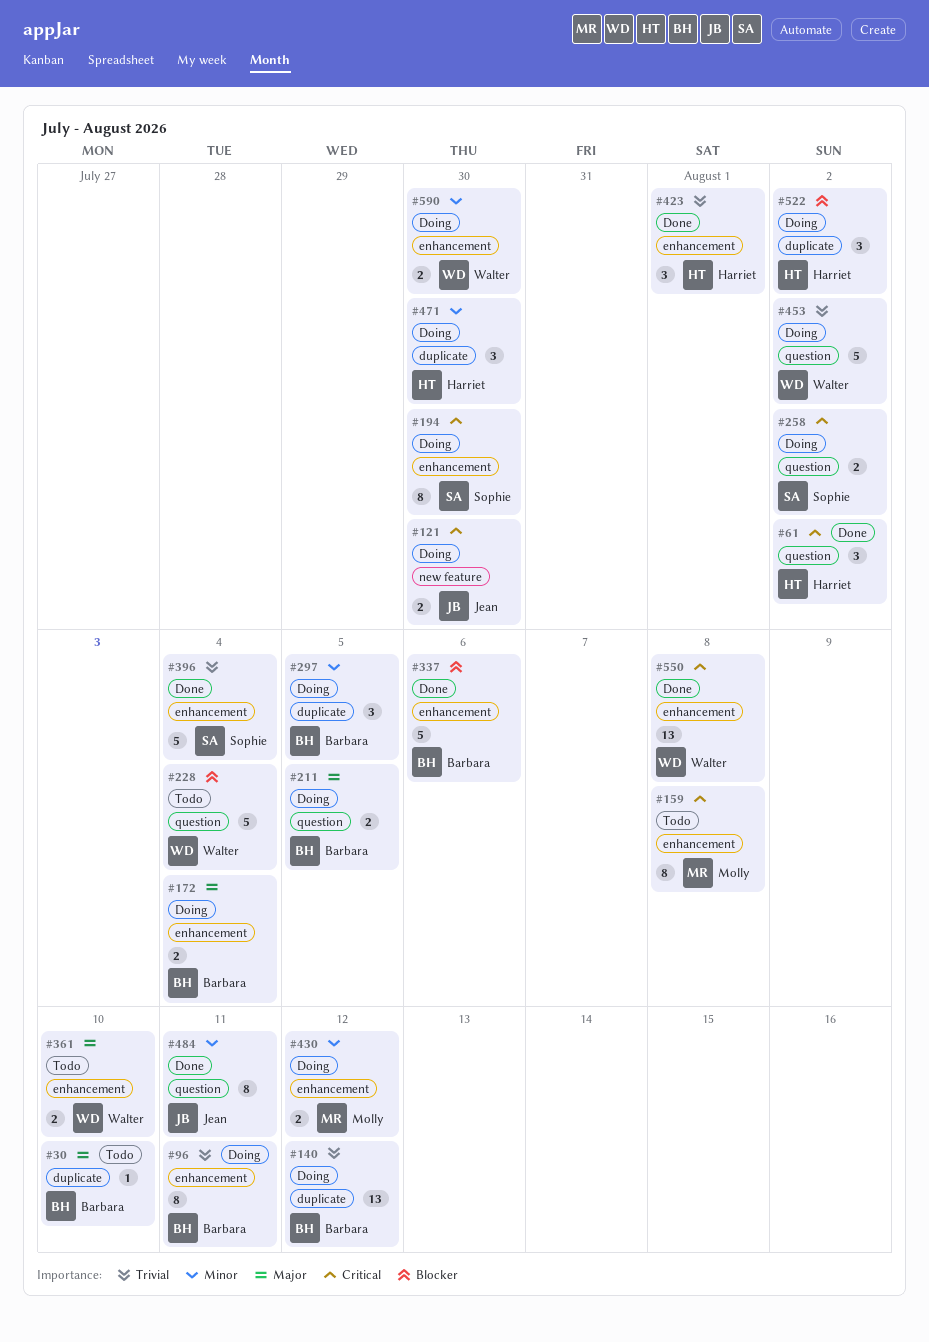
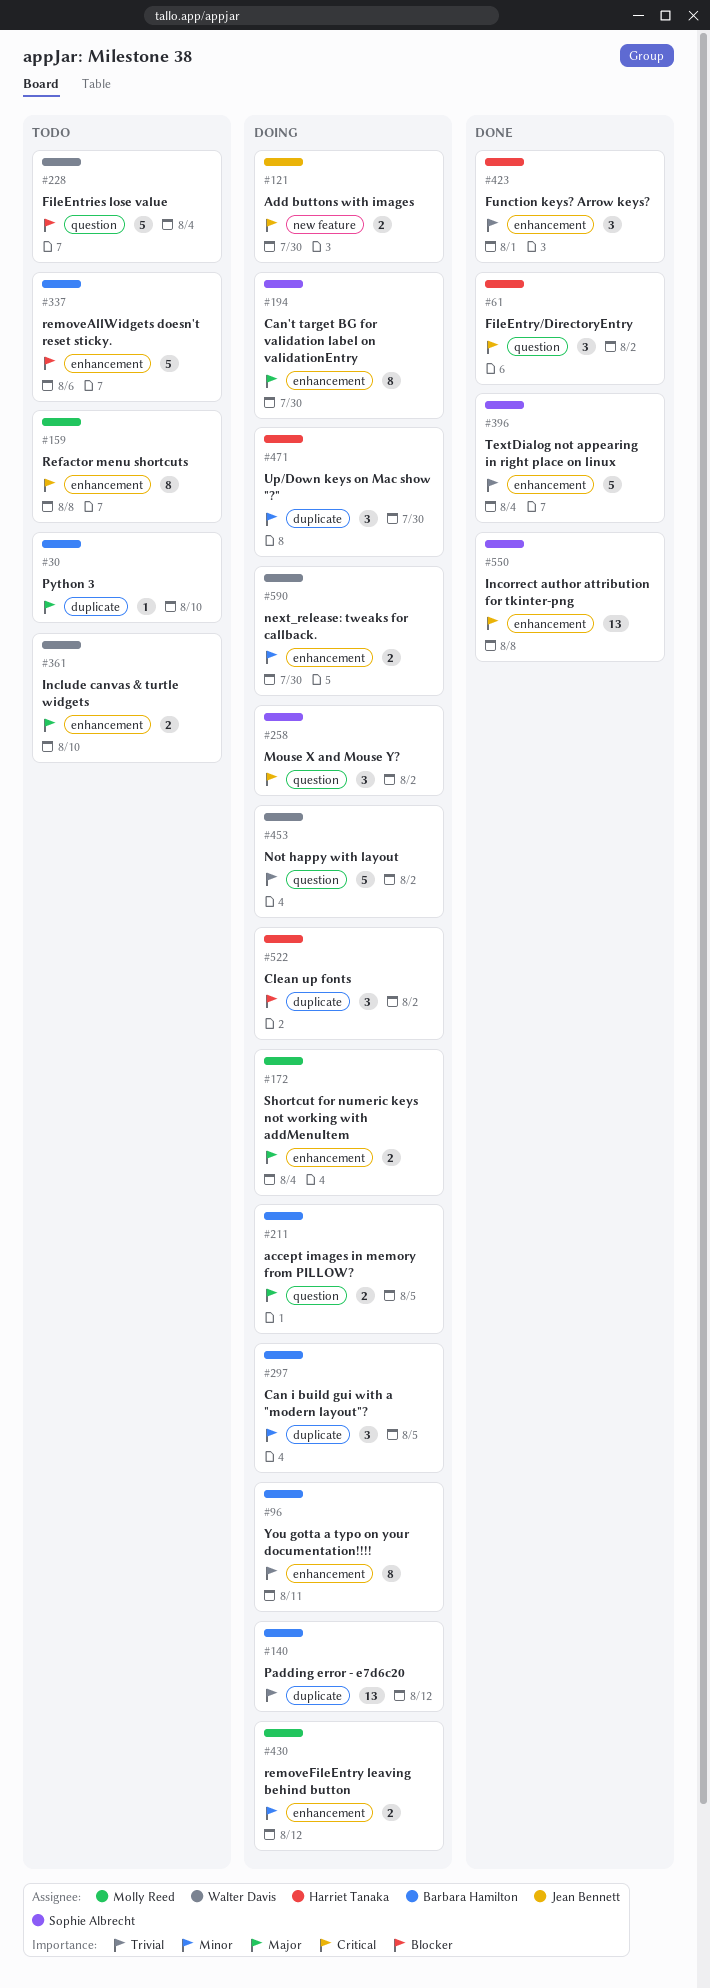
#172, owner: Barbara Hamilton -> Molly Reed
#194, priority: Critical -> Major
#258, estimate: 2 -> 3
#337, status: Done -> Todo
#484: present -> none
#550, owner: Walter Davis -> Sophie Albrecht

